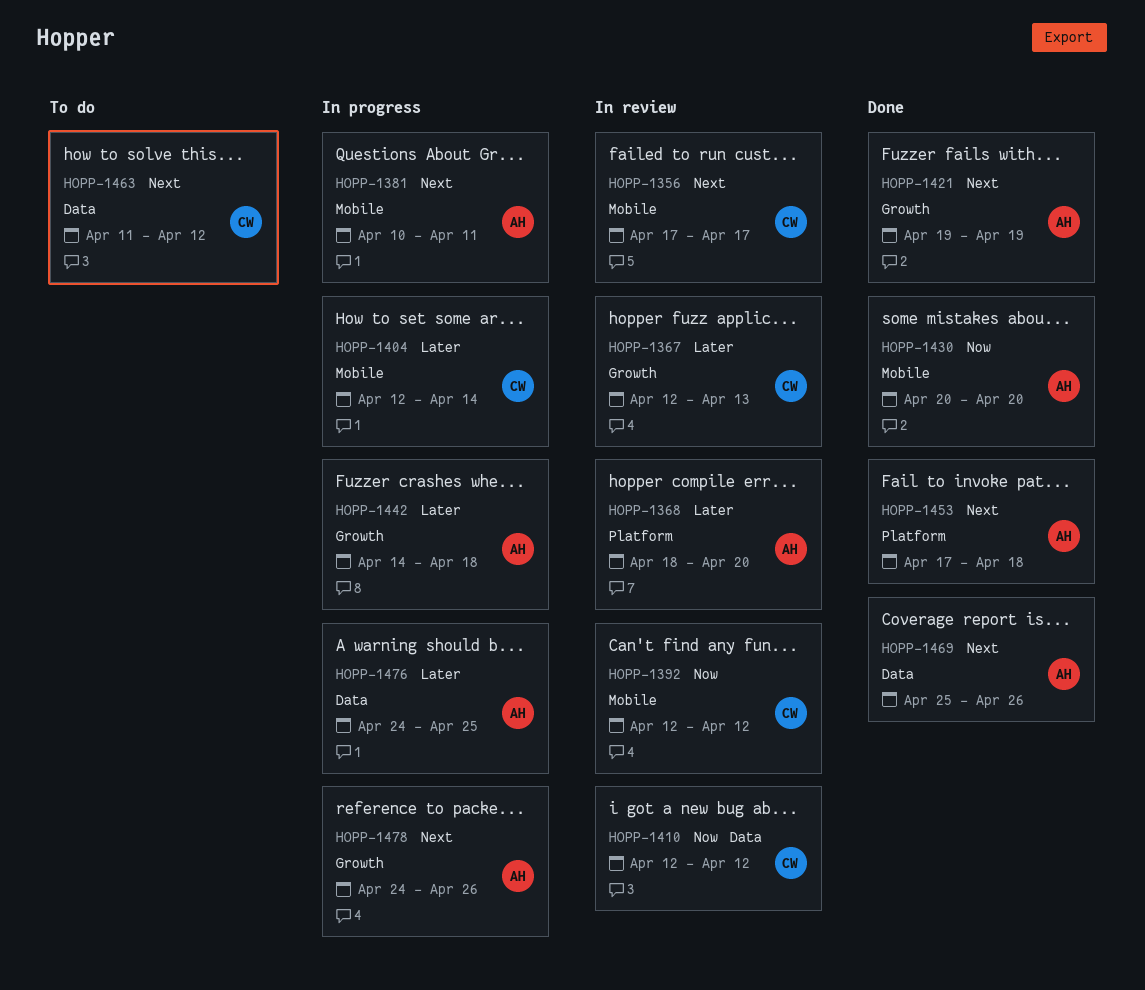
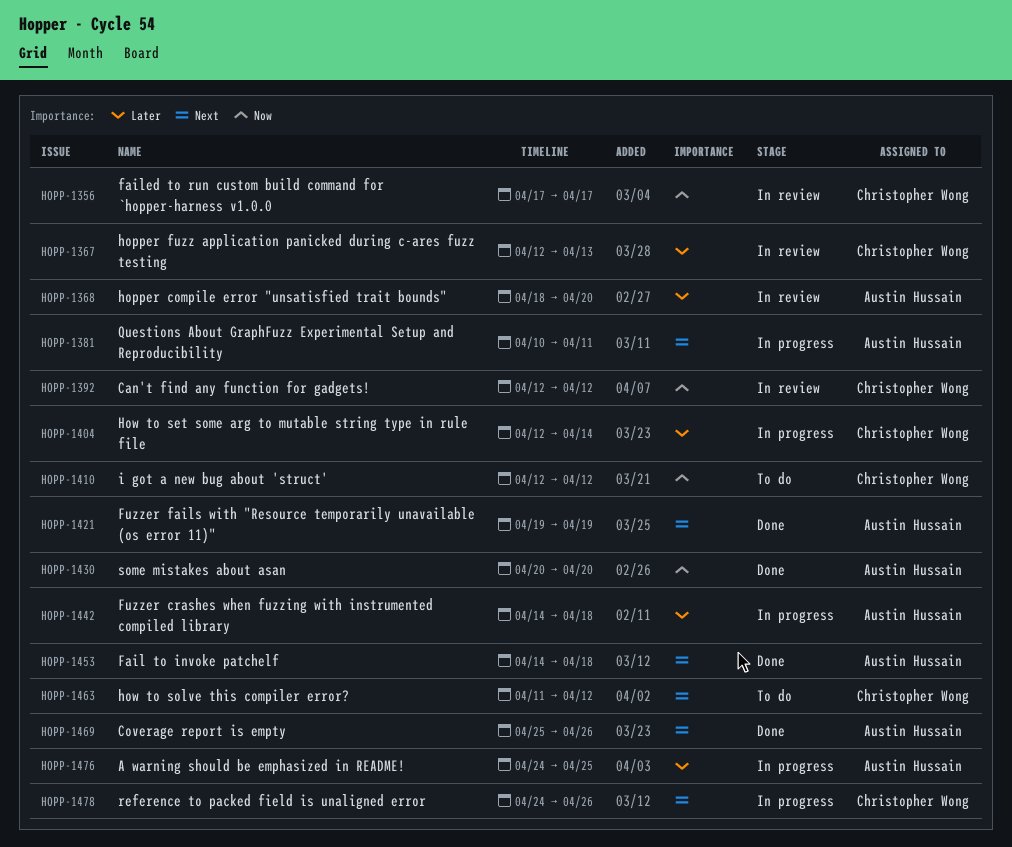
HOPP-1356, priority: Next -> Now
HOPP-1410, status: In review -> To do
HOPP-1453, start: Apr 17 -> Apr 14
HOPP-1478, owner: Austin Hussain -> Christopher Wong

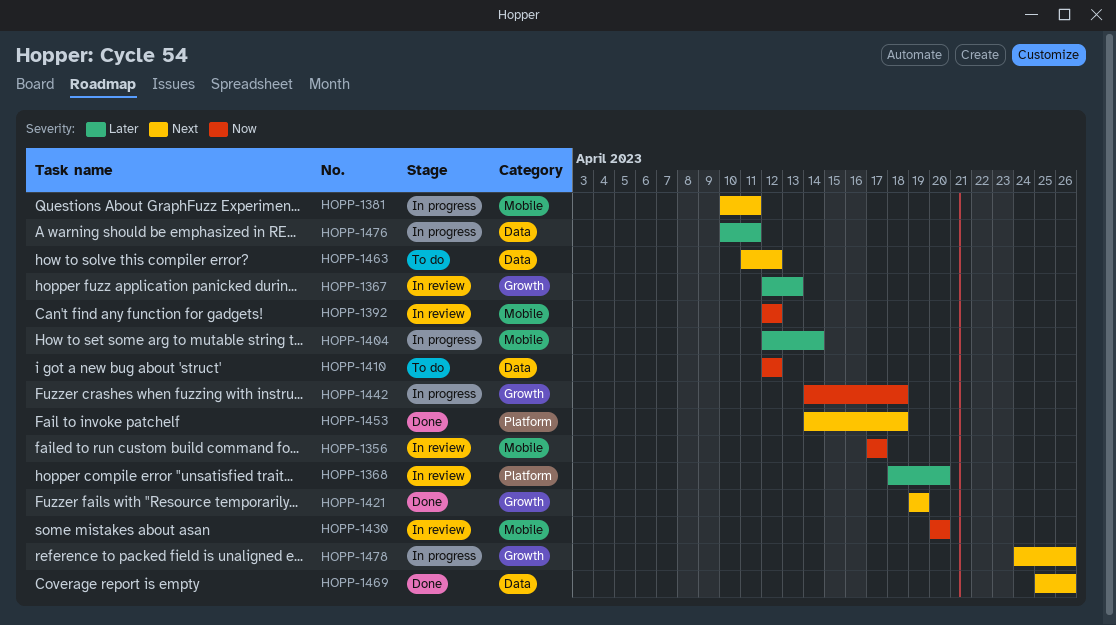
HOPP-1430, status: Done -> In review
HOPP-1442, priority: Later -> Now
HOPP-1476, start: Apr 24 -> Apr 10
HOPP-1476, due: Apr 25 -> Apr 11

